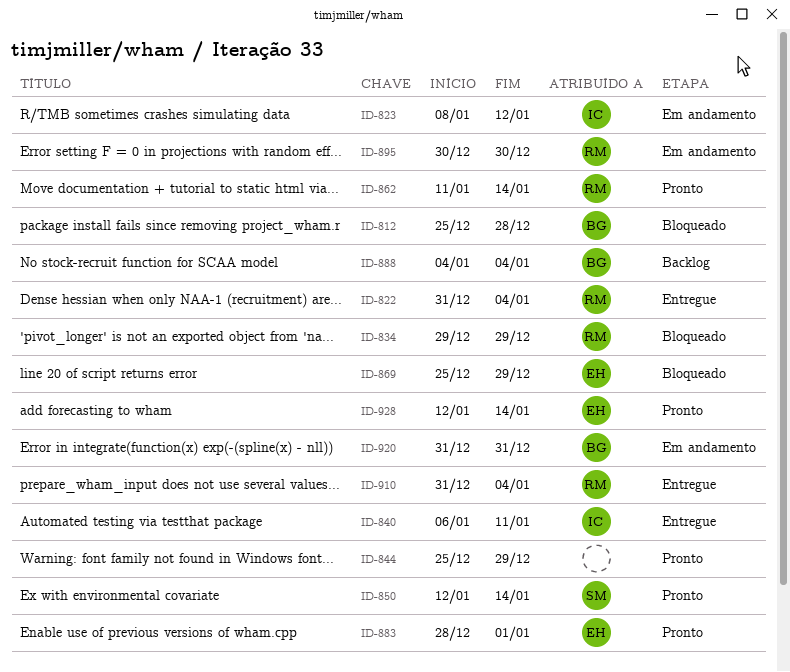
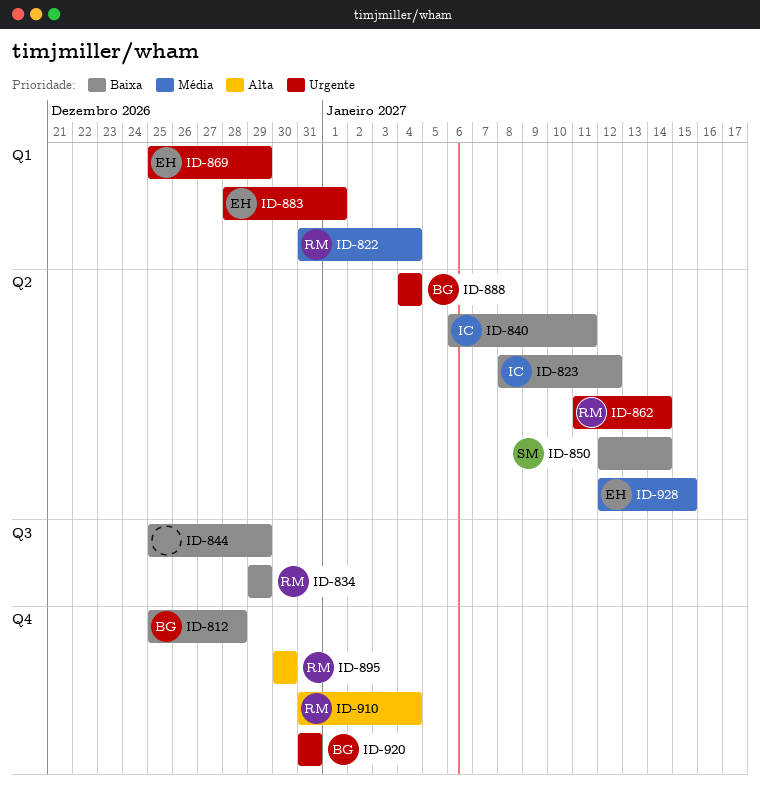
ID-928, due: Jan 14 -> Jan 15

